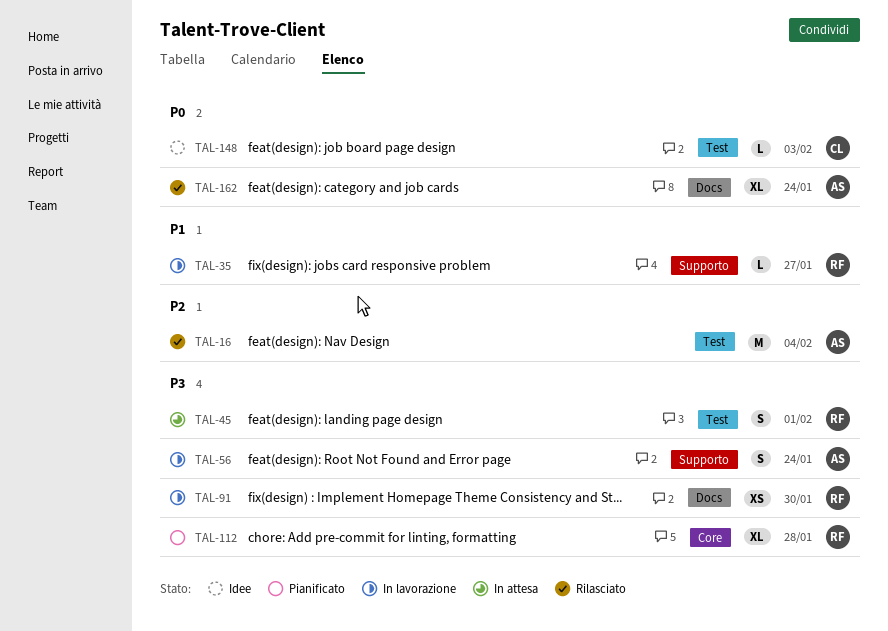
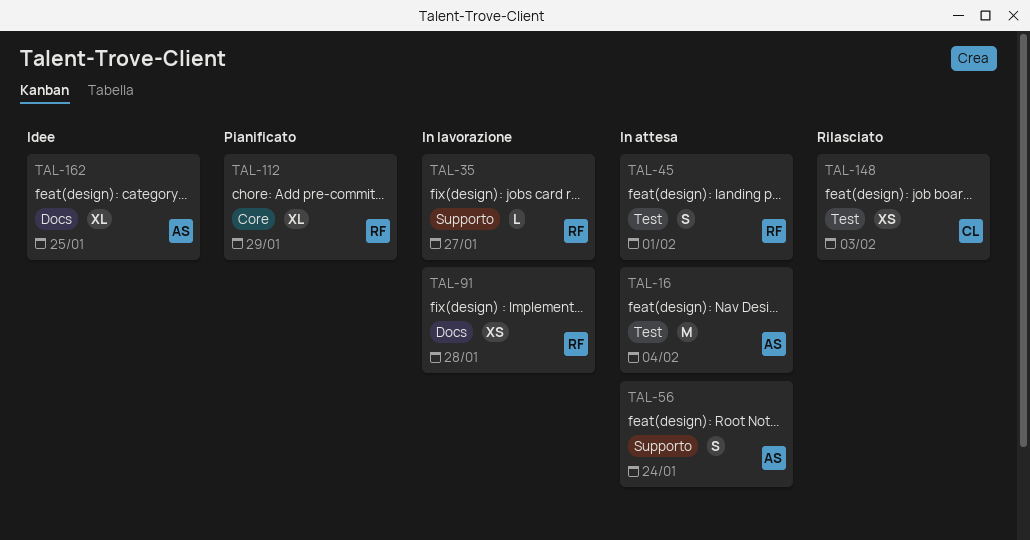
TAL-16, status: Rilasciato -> In attesa
TAL-56, status: In lavorazione -> In attesa
TAL-91, due: Jan 30 -> Jan 28
TAL-112, due: Jan 28 -> Jan 29
TAL-148, status: Idee -> Rilasciato
TAL-148, estimate: L -> XS
TAL-162, status: Rilasciato -> Idee
TAL-162, due: Jan 24 -> Jan 25

